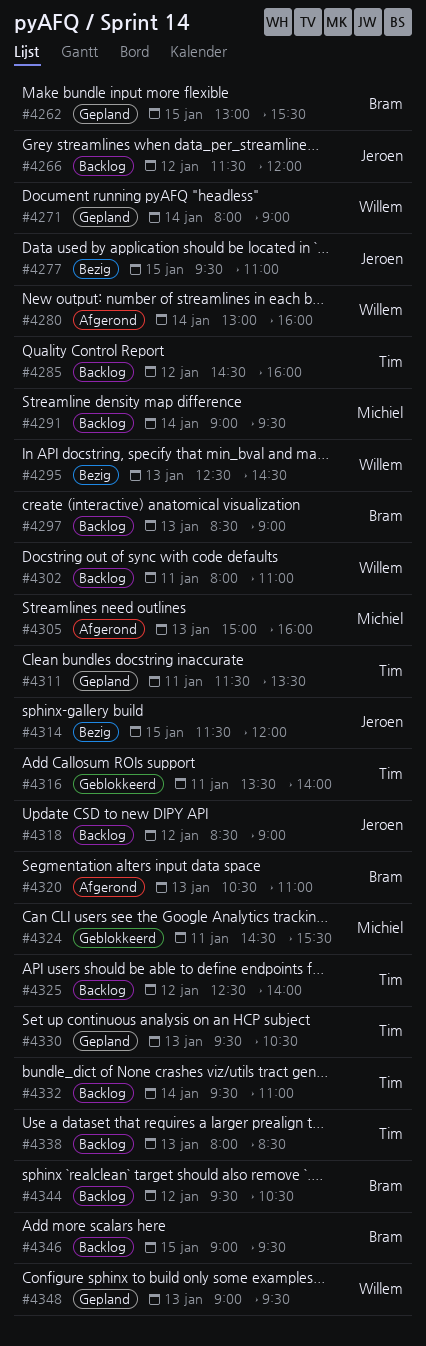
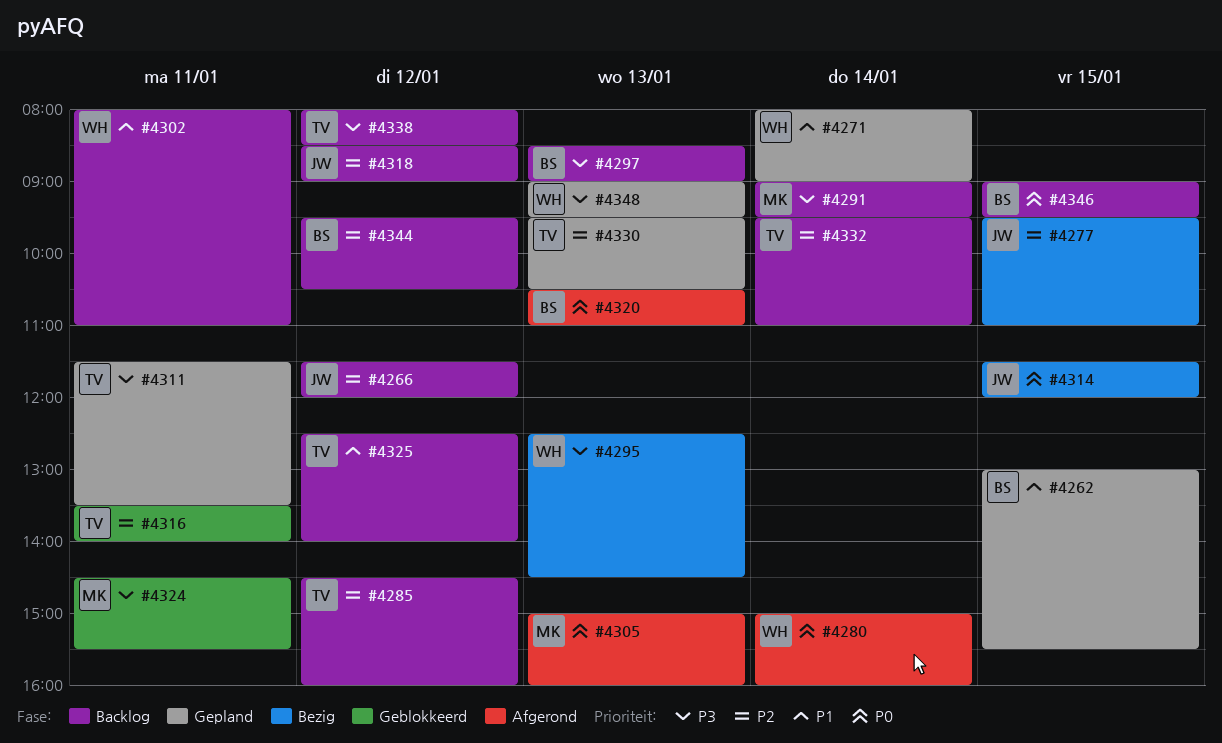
#4280, begins: 13:00 -> 15:00
#4338, day: Jan 13 -> Jan 12

